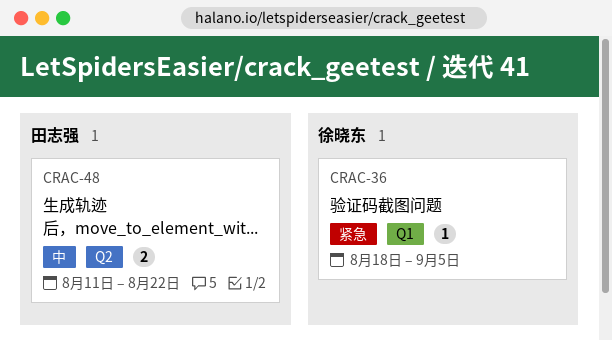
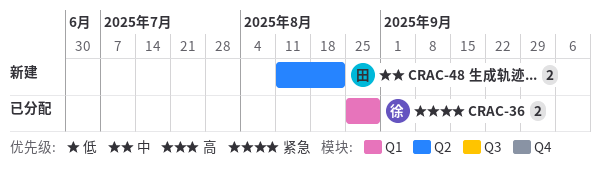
CRAC-36, estimate: 1 -> 2
CRAC-36, start: Aug 18 -> Aug 25
CRAC-36, due: Sep 5 -> Aug 29

